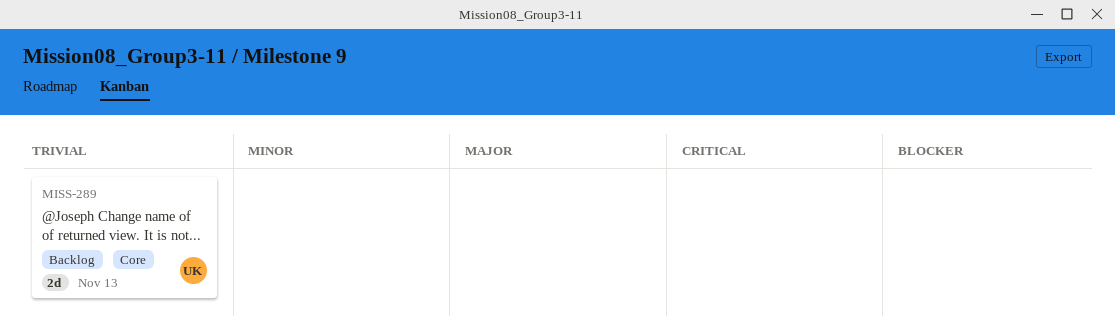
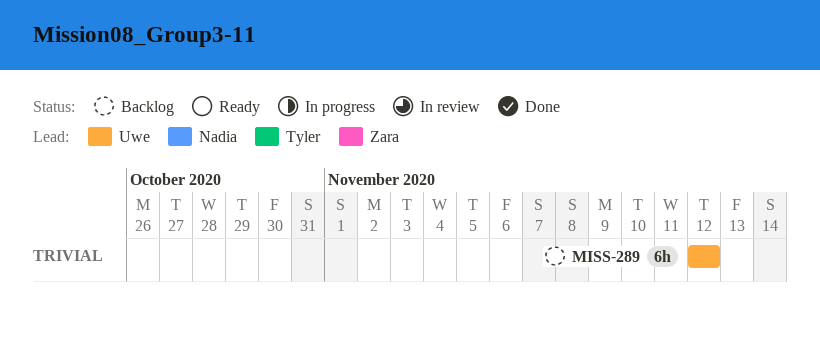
MISS-289, estimate: 2d -> 6h
MISS-289, due: Nov 13 -> Nov 12

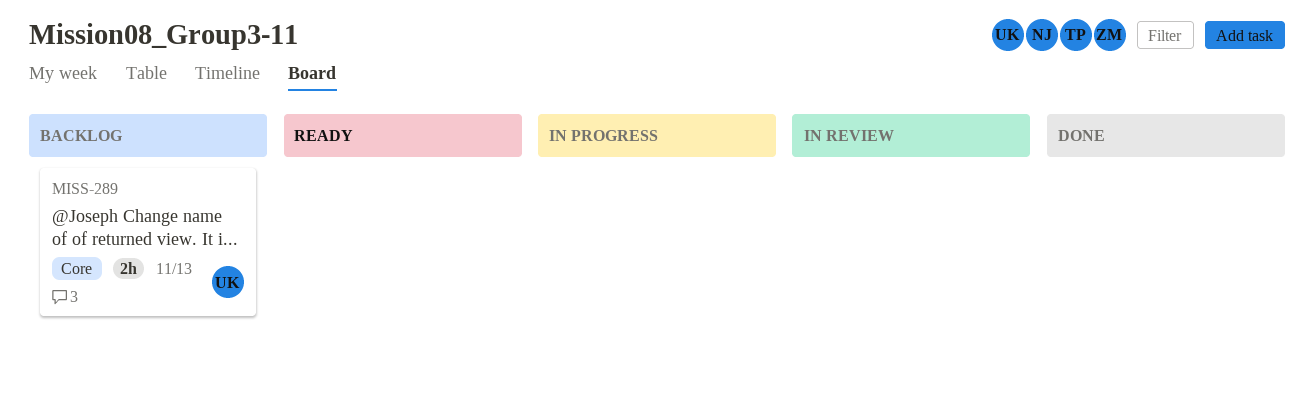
MISS-289, estimate: 6h -> 2h
MISS-289, due: Nov 12 -> Nov 13

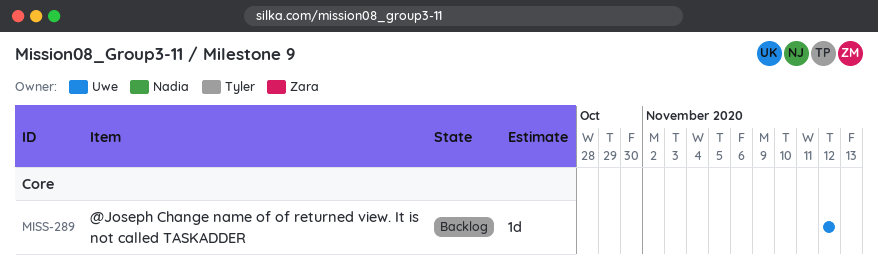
MISS-289, estimate: 2h -> 1d
MISS-289, due: Nov 13 -> Nov 12

